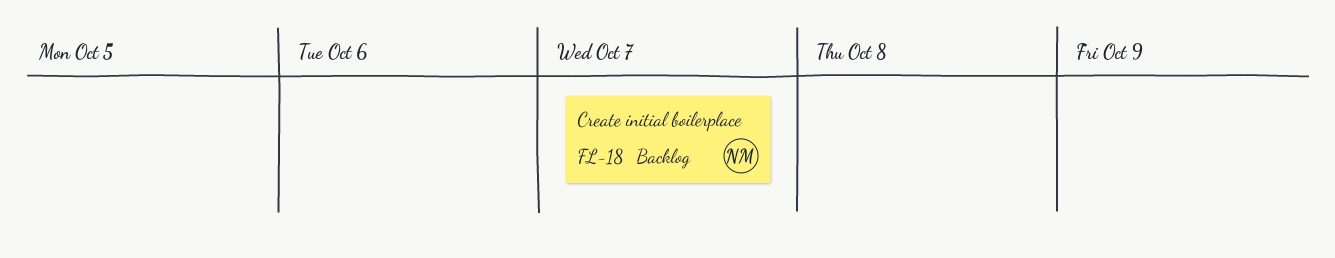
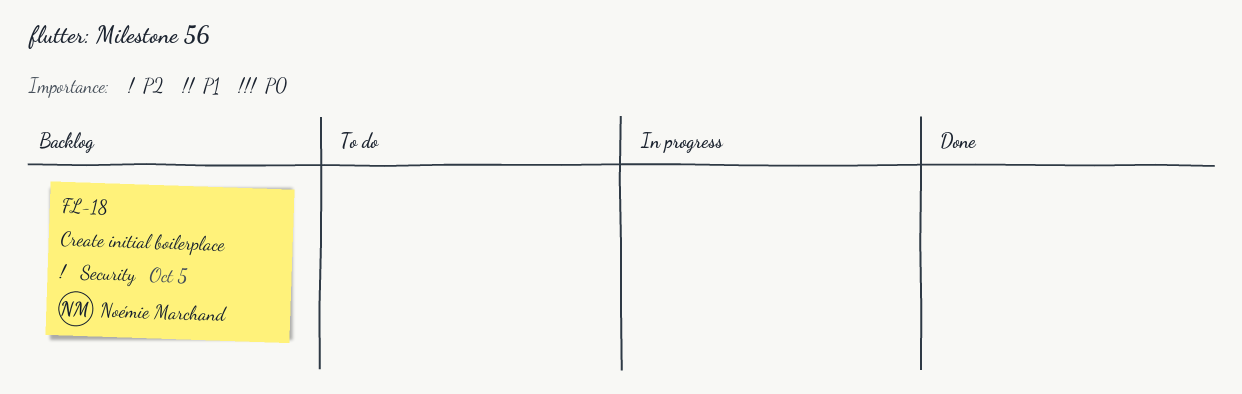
FL-18, due: Oct 7 -> Oct 5

